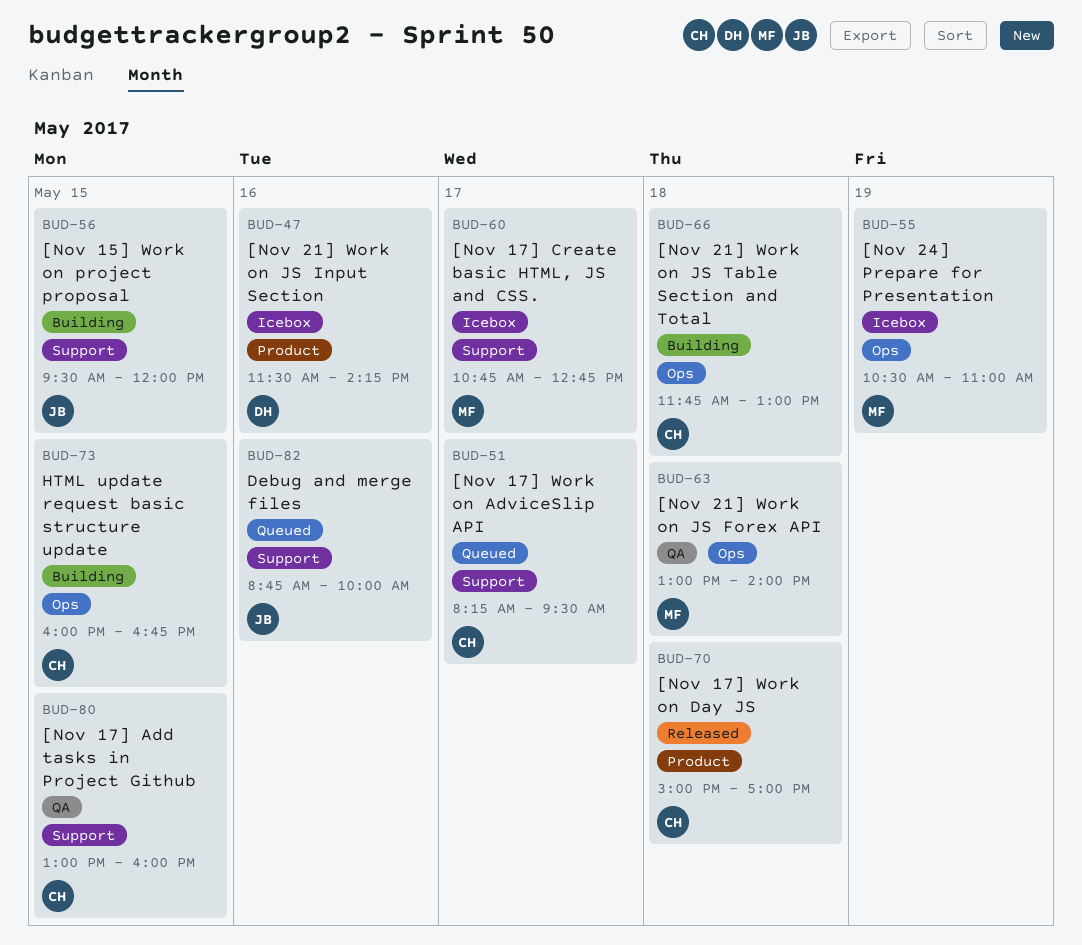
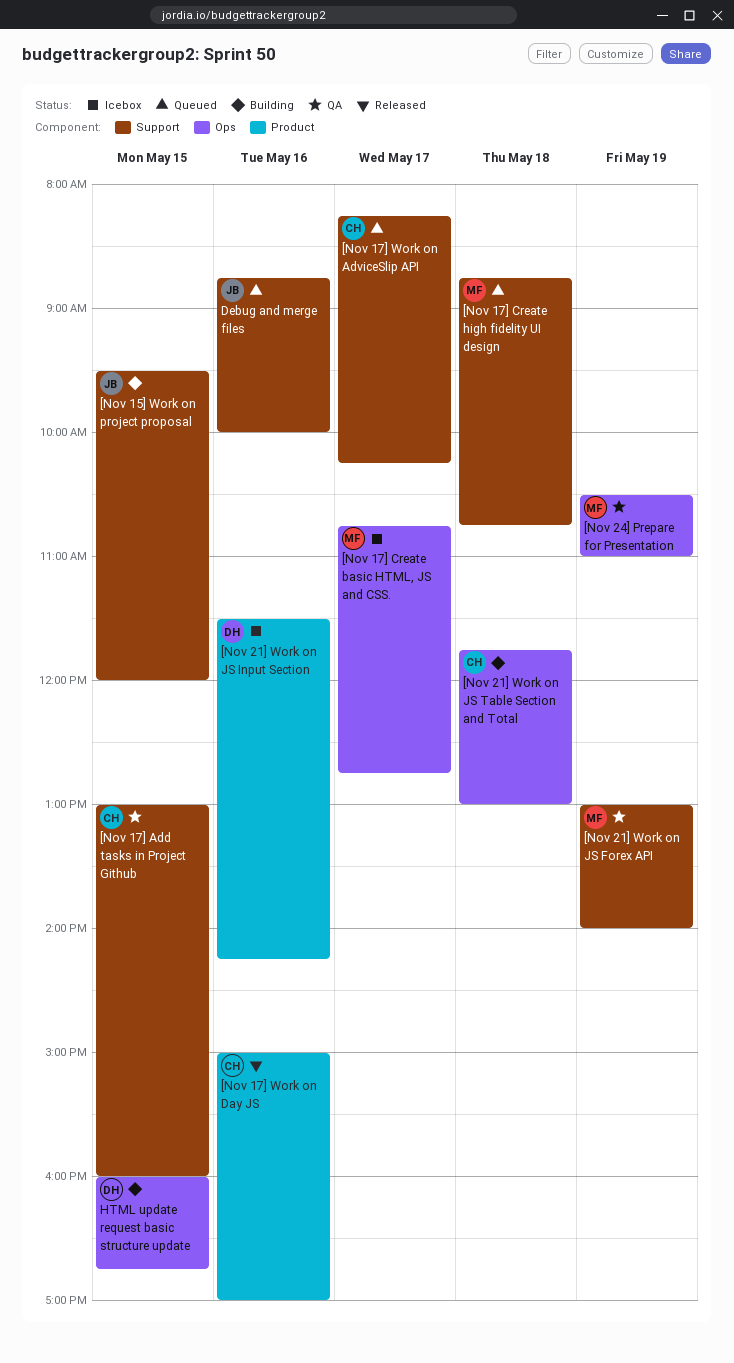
[Nov 17] Create basic HTML, JS and CSS., label: Support -> Ops
[Nov 17] Create high fidelity UI design: none -> present
[Nov 17] Work on AdviceSlip API, ends: 09:30 -> 10:15
[Nov 17] Work on Day JS, day: May 18 -> May 16
[Nov 21] Work on JS Forex API, label: Ops -> Support
[Nov 21] Work on JS Forex API, day: May 18 -> May 19
[Nov 24] Prepare for Presentation, status: Icebox -> QA
HTML update request basic structure update, owner: CH -> DH

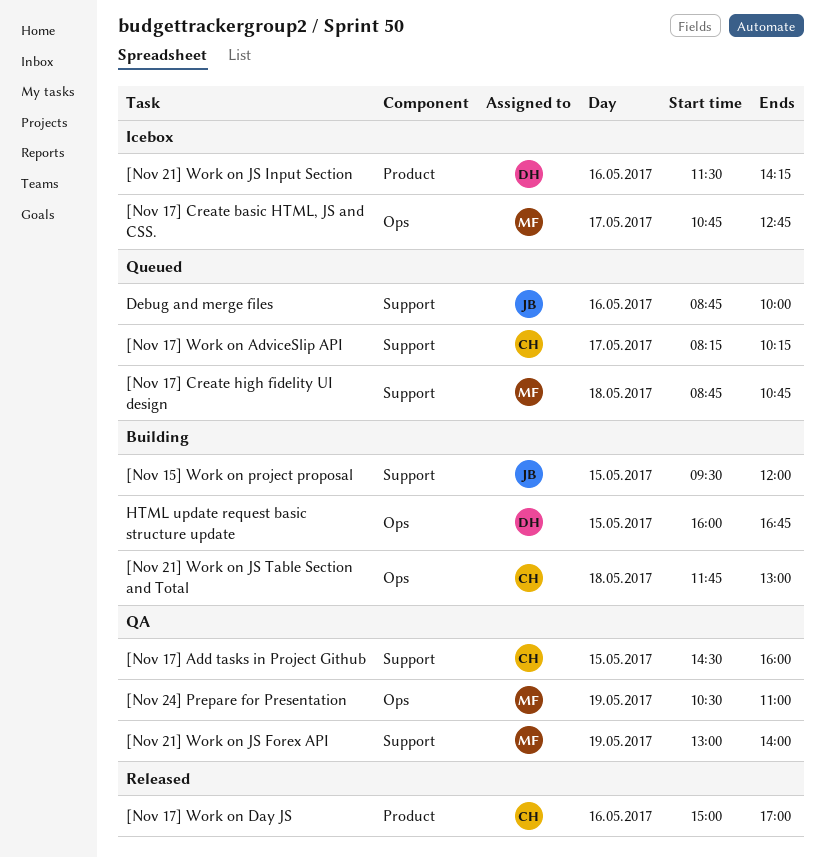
[Nov 17] Add tasks in Project Github, begins: 13:00 -> 14:30

